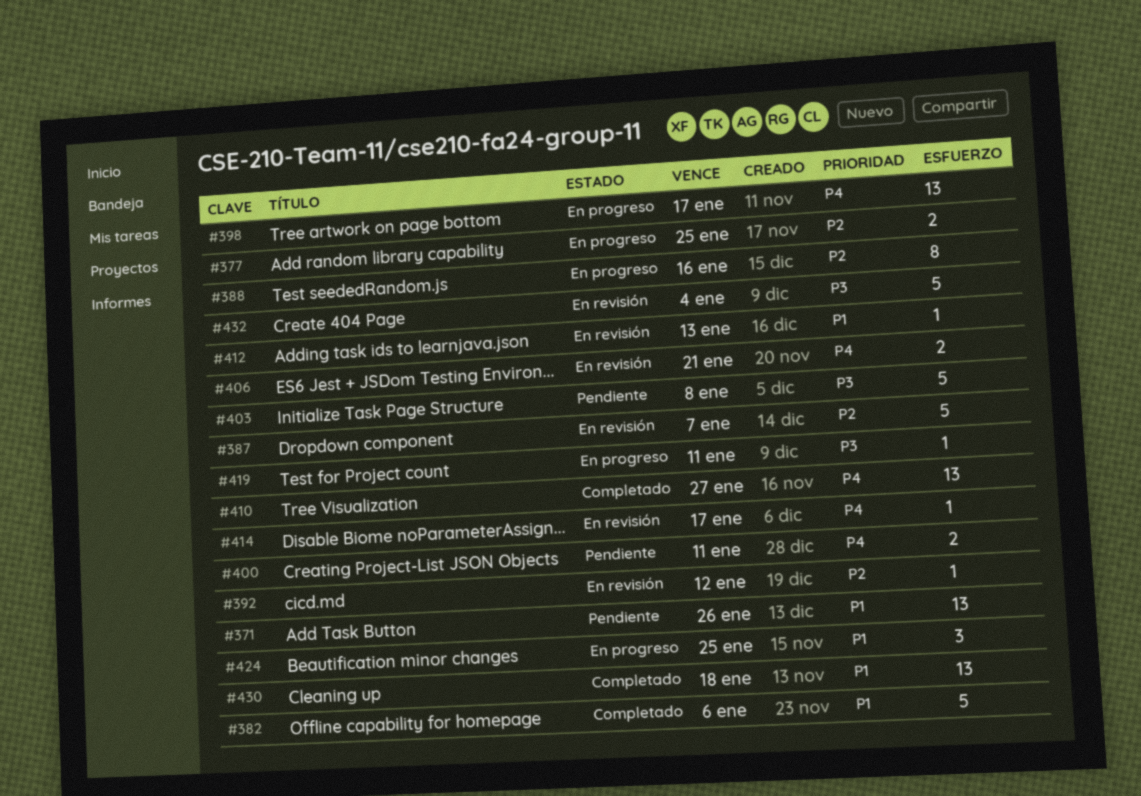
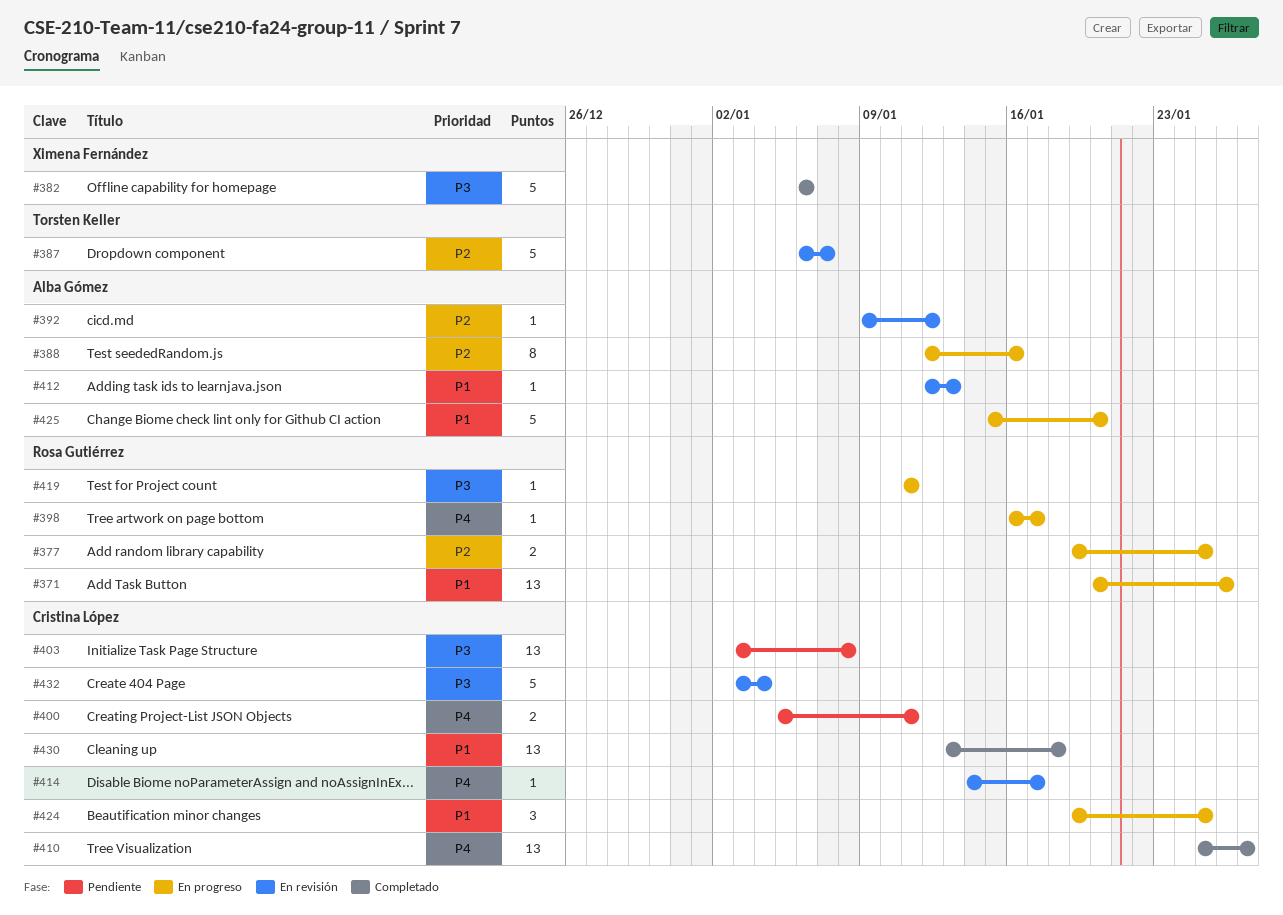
#371, status: Pendiente -> En progreso
#382, priority: P1 -> P3
#398, estimate: 13 -> 1
#403, estimate: 5 -> 13
#406: present -> none
#425: none -> present

